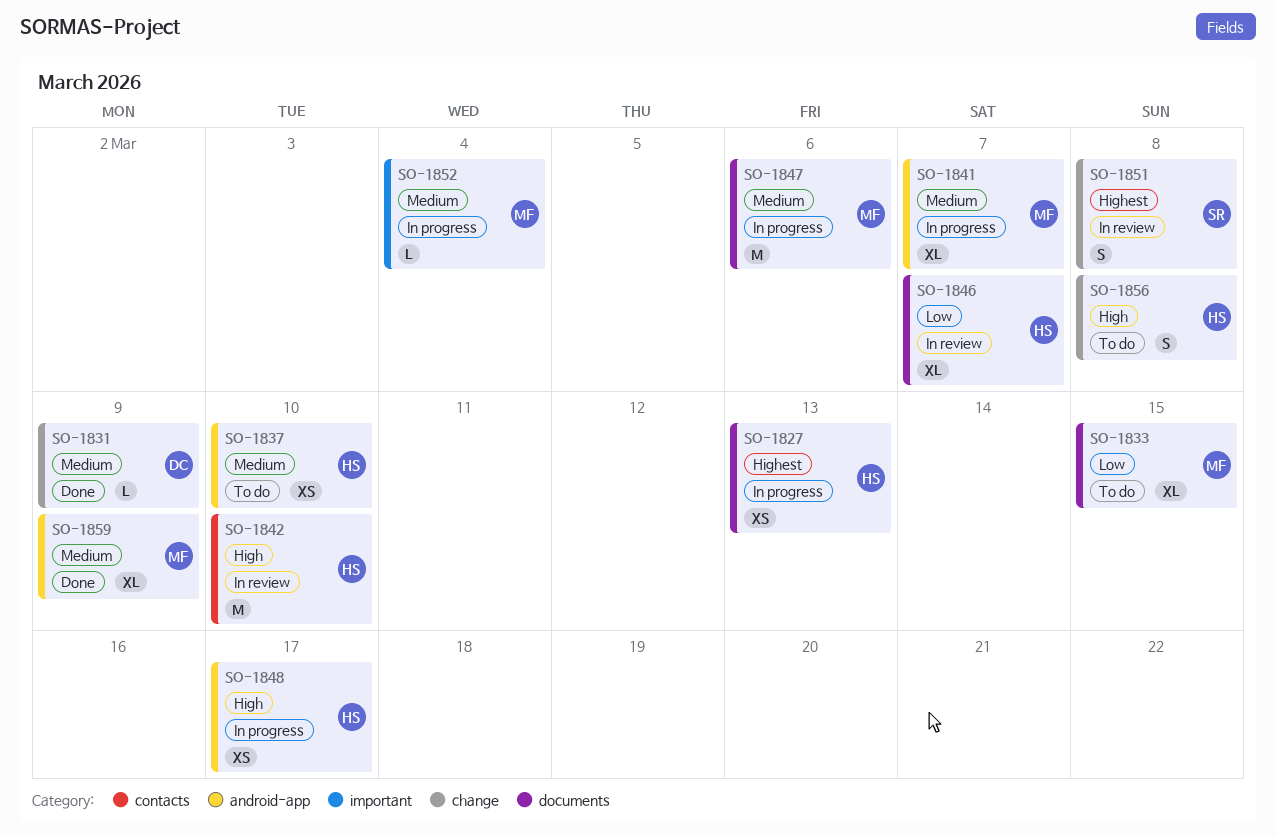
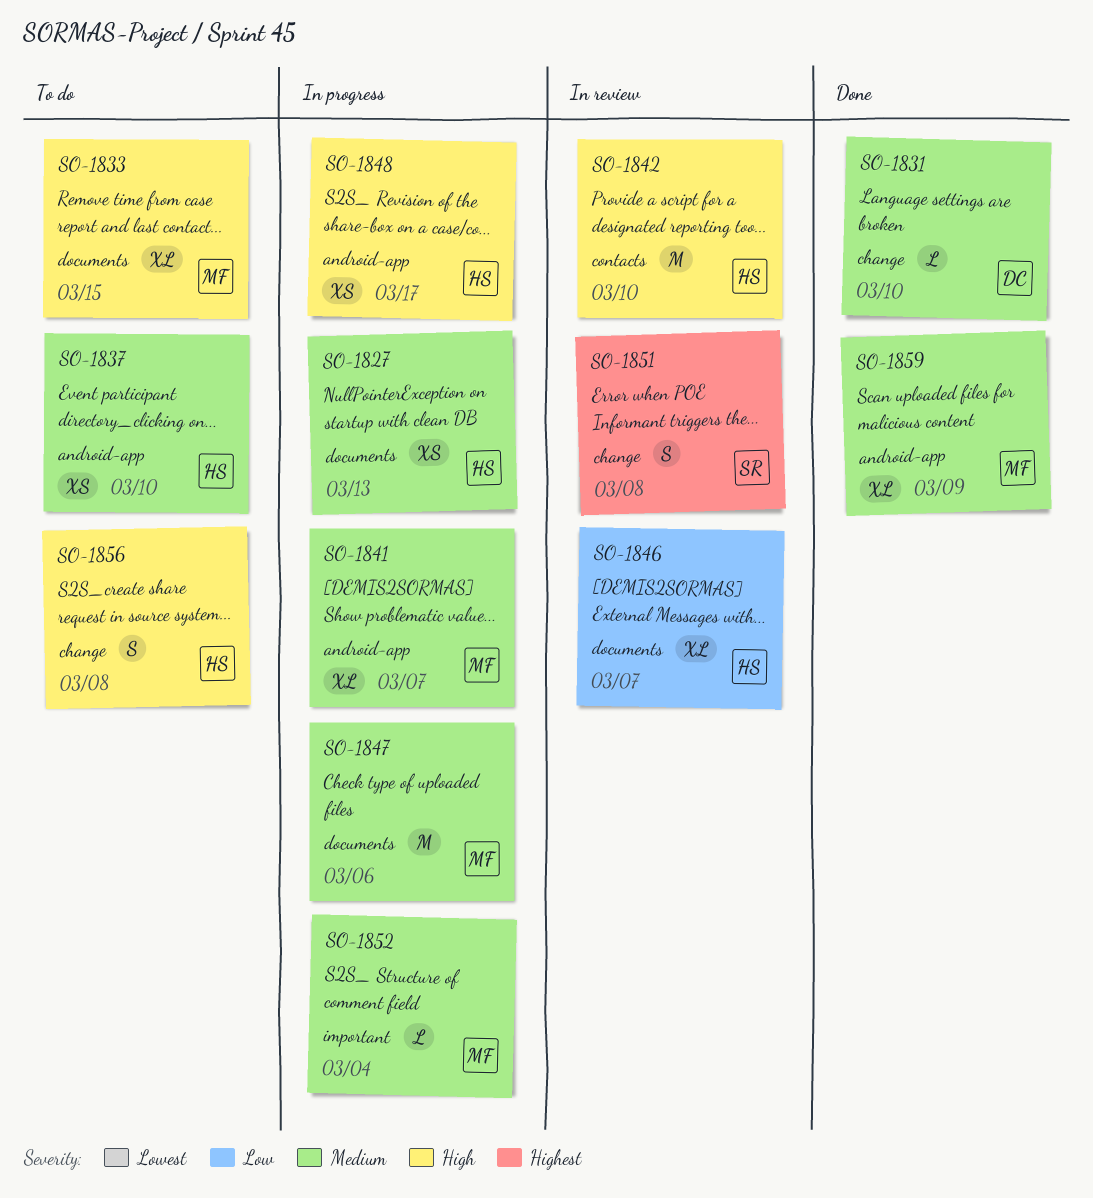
SO-1827, priority: Highest -> Medium
SO-1831, due: Mar 9 -> Mar 10
SO-1833, priority: Low -> High

